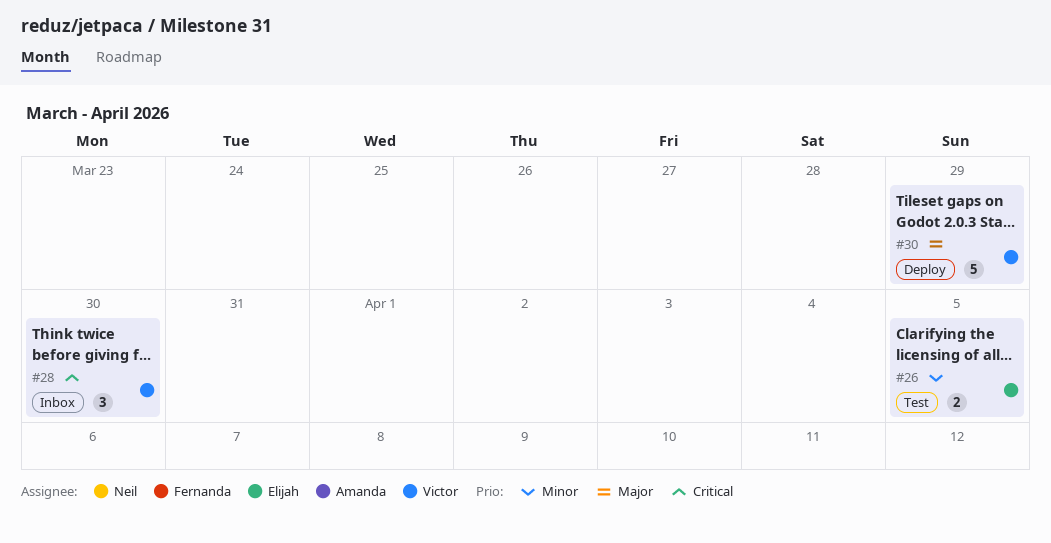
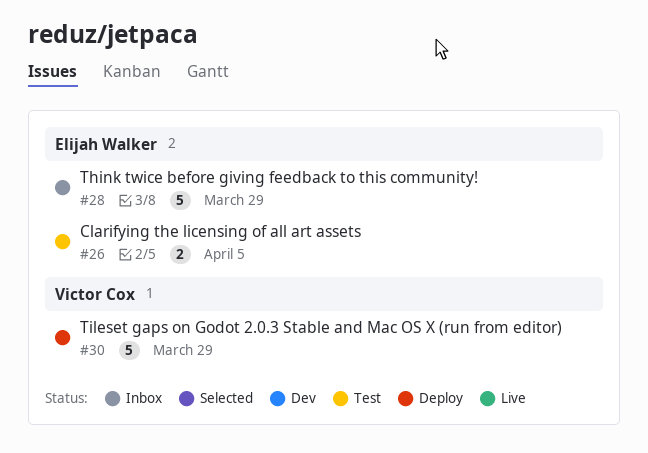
#28, owner: Victor Cox -> Elijah Walker
#28, estimate: 3 -> 5
#28, due: Mar 30 -> Mar 29

